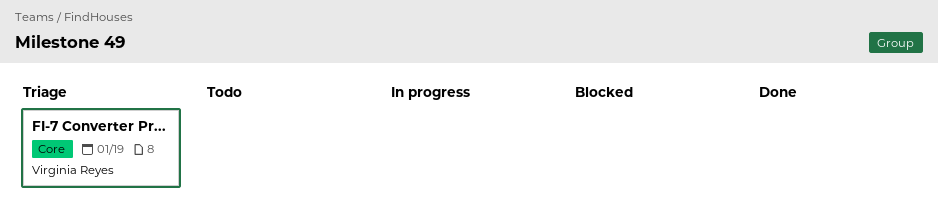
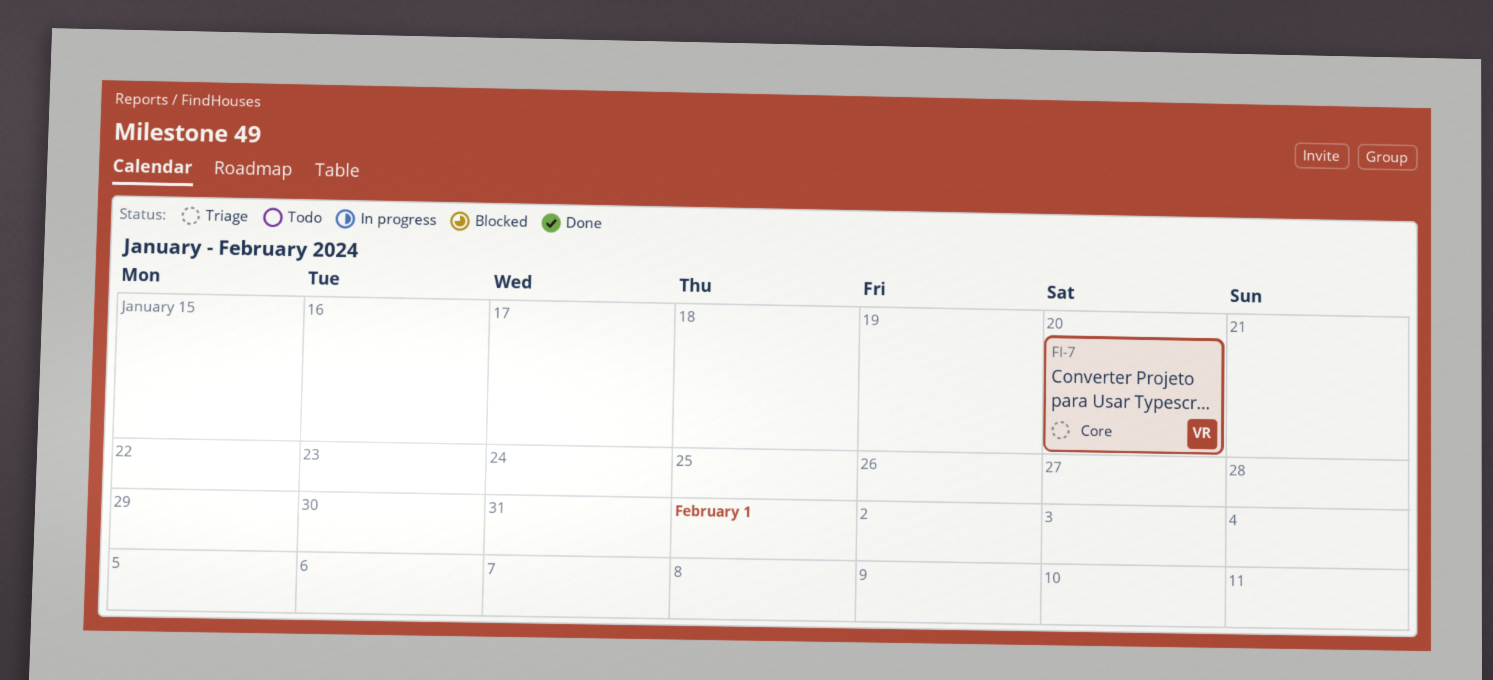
FI-7, due: Jan 19 -> Jan 20

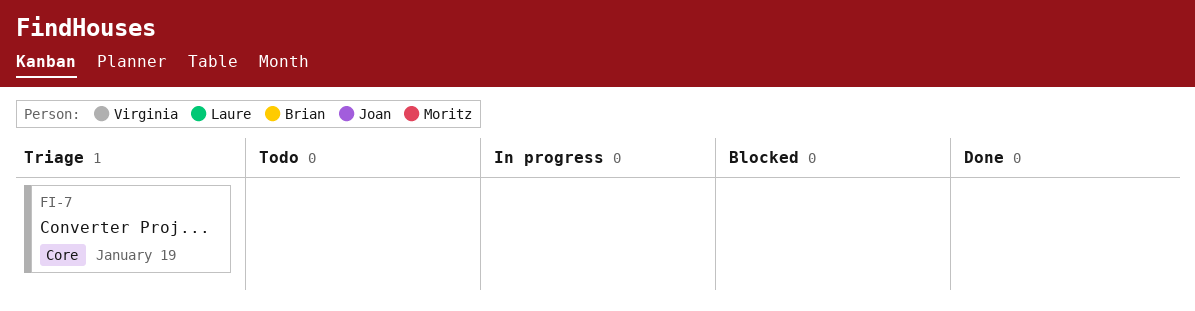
FI-7, due: Jan 20 -> Jan 19

